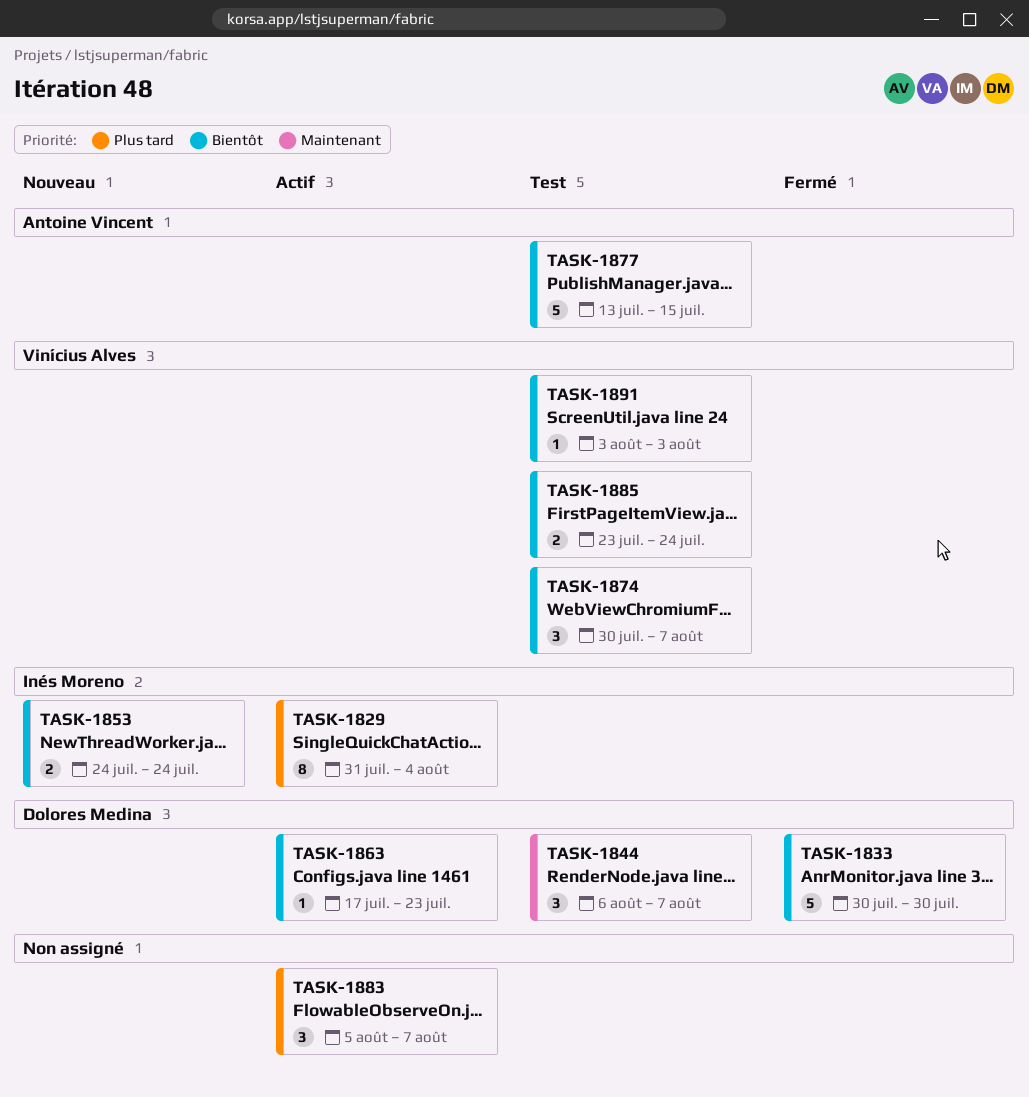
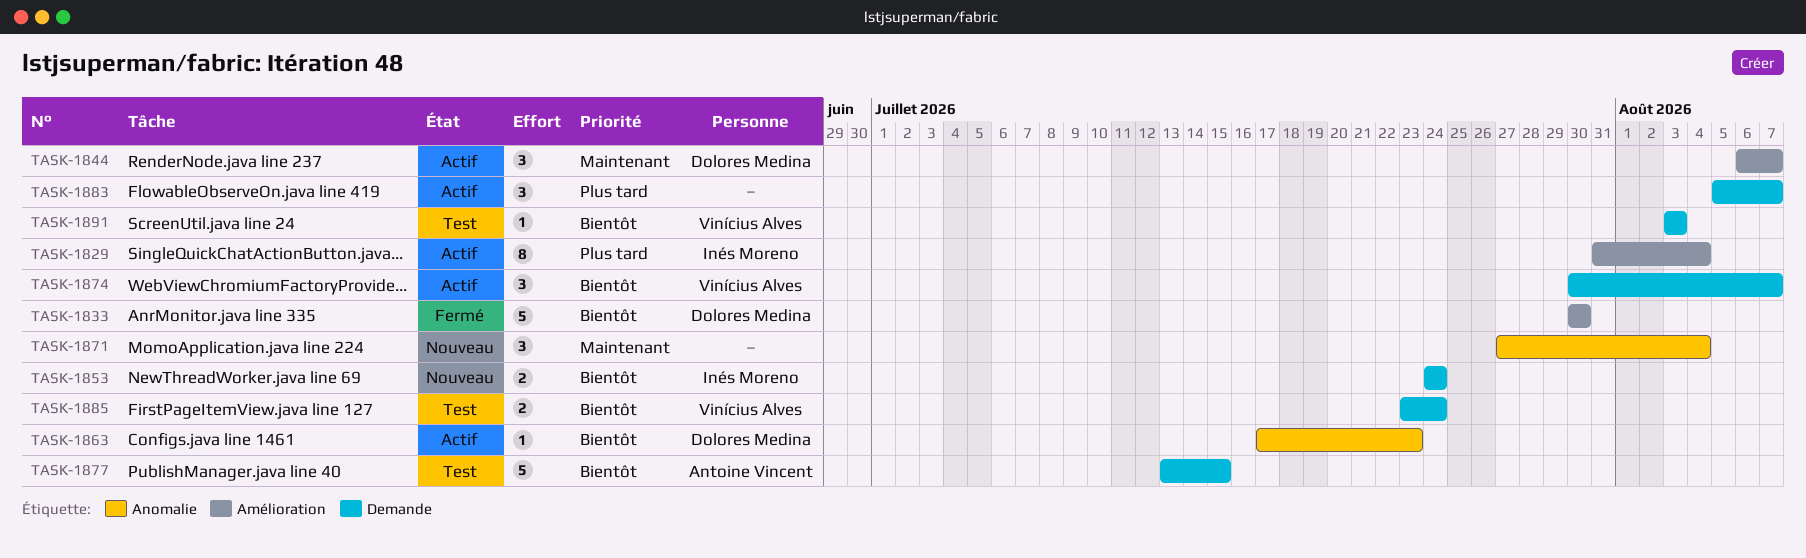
TASK-1844, status: Test -> Actif
TASK-1871: none -> present
TASK-1874, status: Test -> Actif

